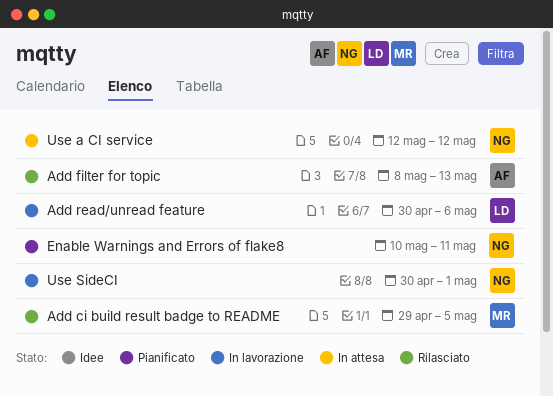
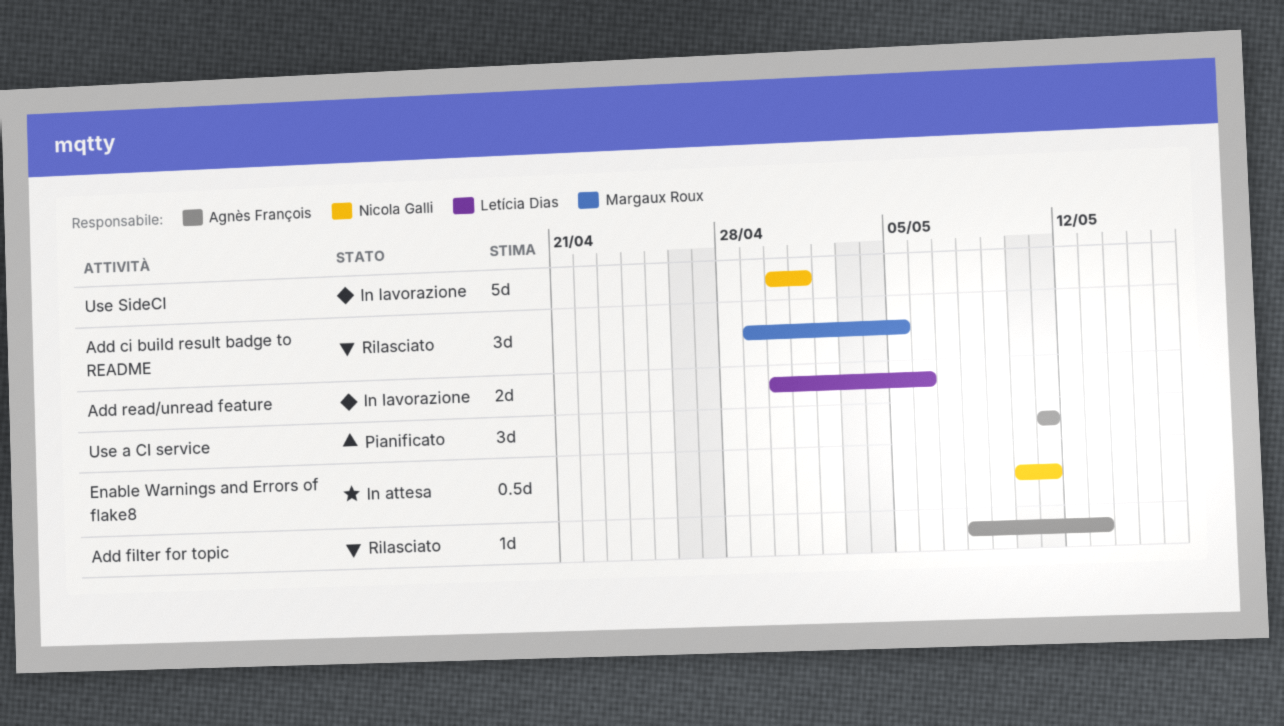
Enable Warnings and Errors of flake8, status: Pianificato -> In attesa
Use a CI service, status: In attesa -> Pianificato
Use a CI service, owner: Nicola Galli -> Agnès François
Use a CI service, start: May 12 -> May 11
Use a CI service, due: May 12 -> May 11

